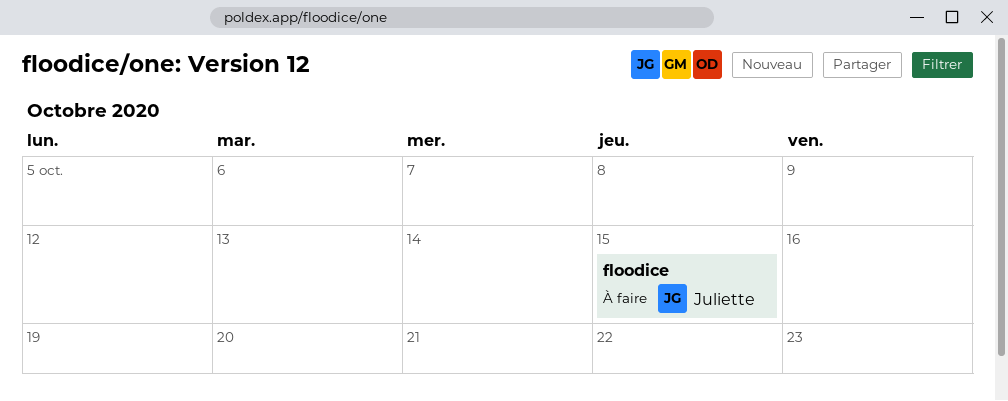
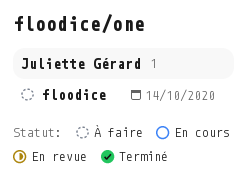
floodice, due: Oct 15 -> Oct 14

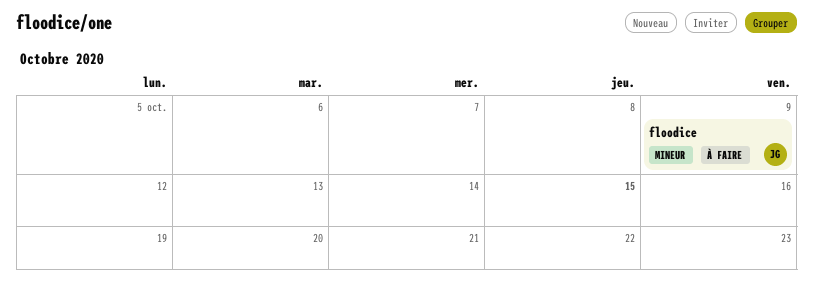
floodice, due: Oct 14 -> Oct 9

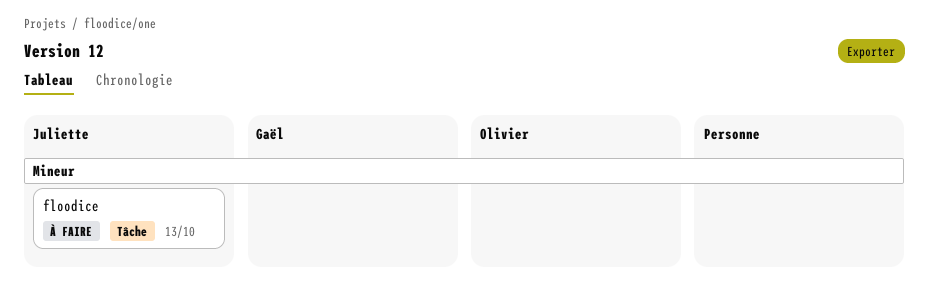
floodice, due: Oct 9 -> Oct 13

